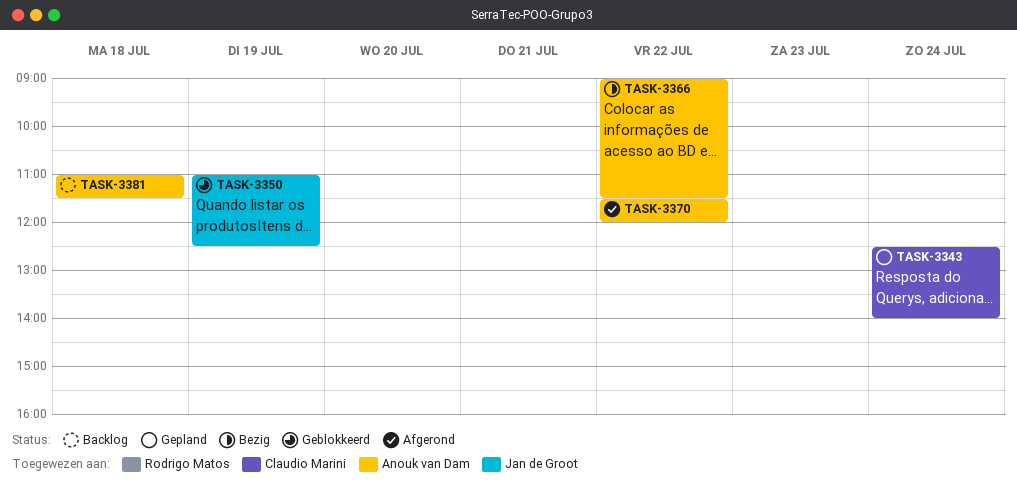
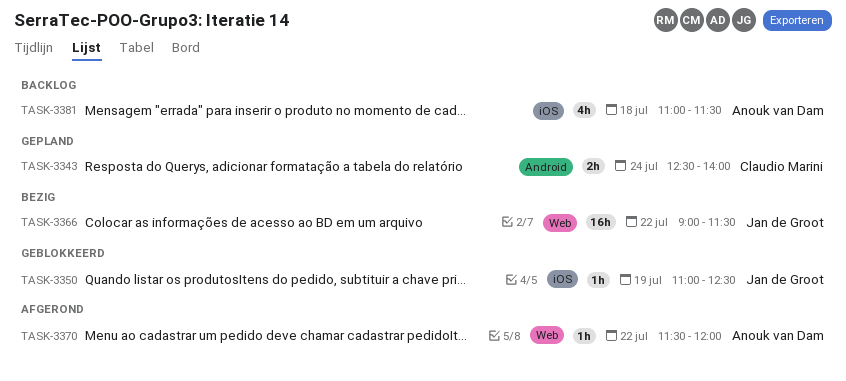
TASK-3366, owner: Anouk van Dam -> Jan de Groot

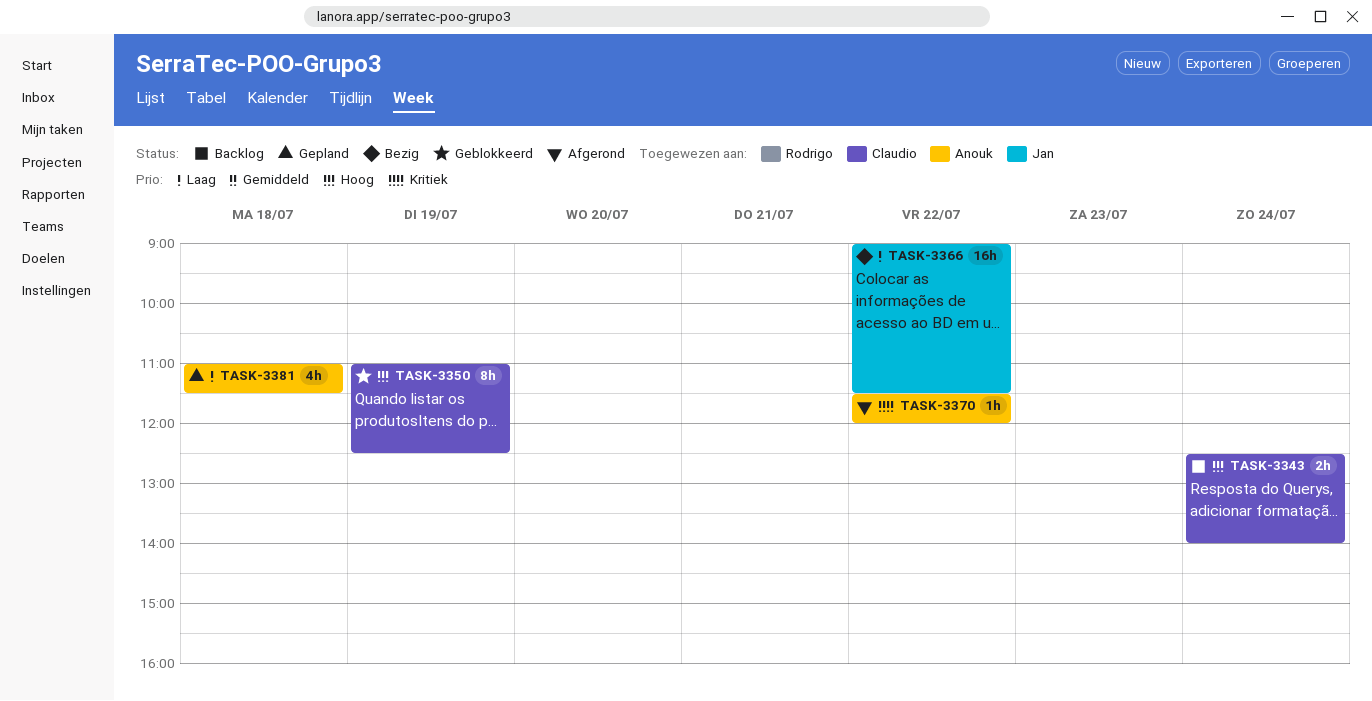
TASK-3343, status: Gepland -> Backlog
TASK-3350, owner: Jan de Groot -> Claudio Marini
TASK-3350, estimate: 1h -> 8h
TASK-3381, status: Backlog -> Gepland

